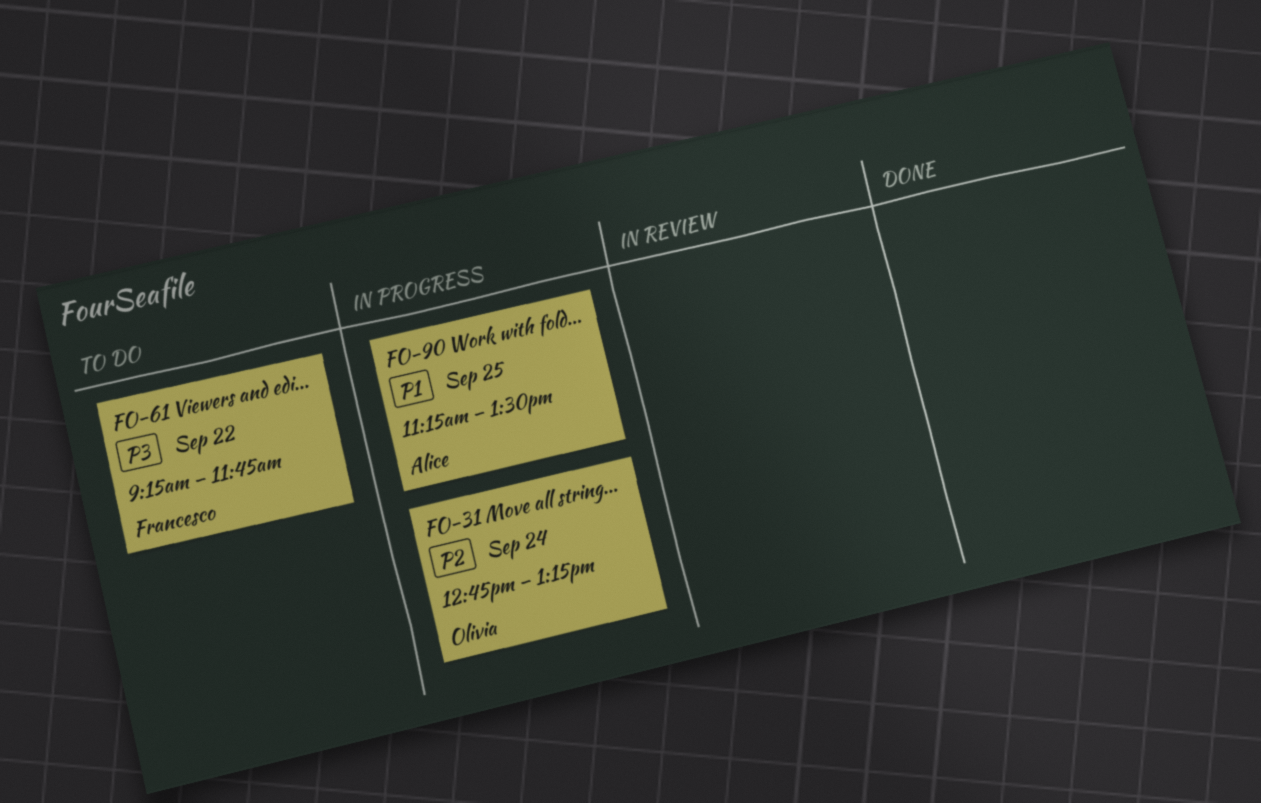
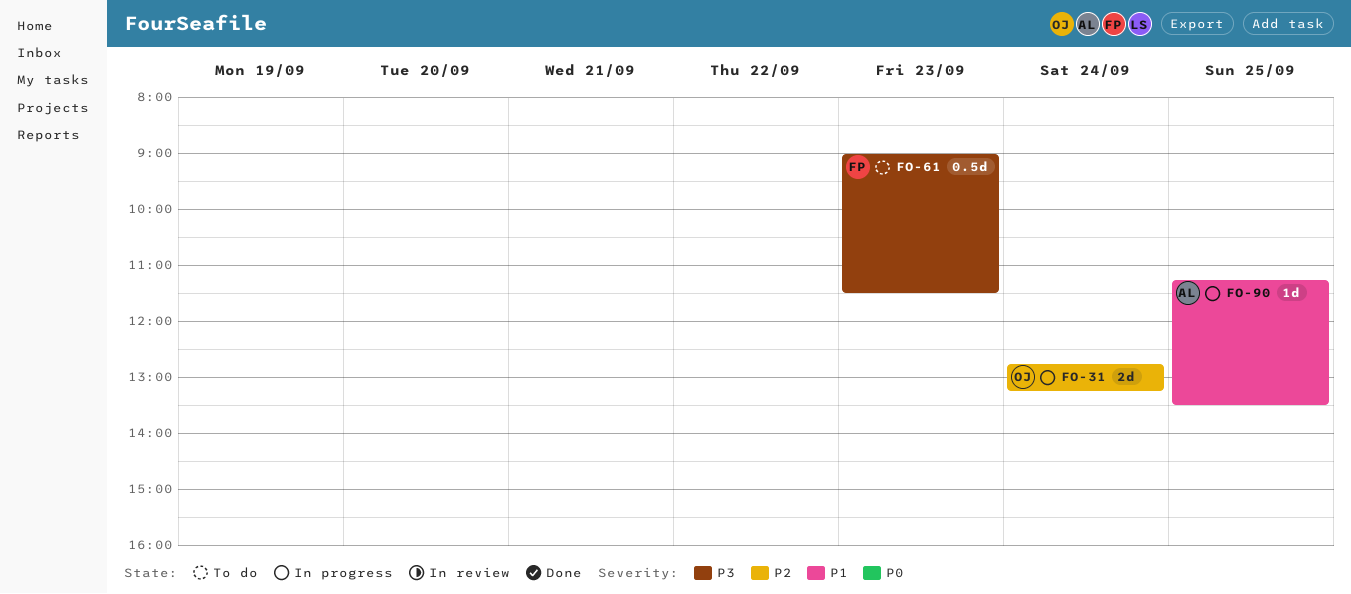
FO-61, day: Sep 22 -> Sep 23
FO-61, begins: 09:15 -> 09:00
FO-61, ends: 11:45 -> 11:30

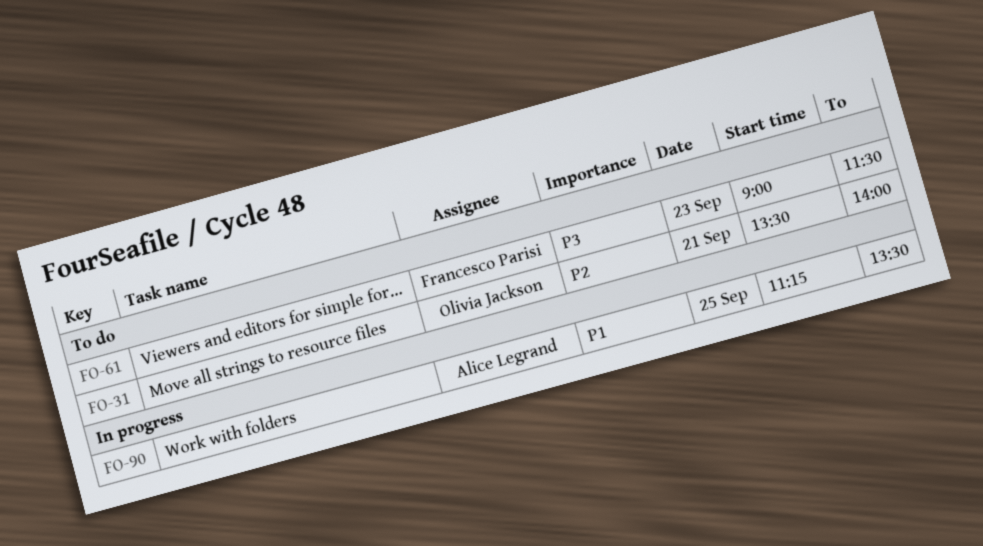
FO-31, status: In progress -> To do
FO-31, day: Sep 24 -> Sep 21
FO-31, begins: 12:45 -> 13:30
FO-31, ends: 13:15 -> 14:00

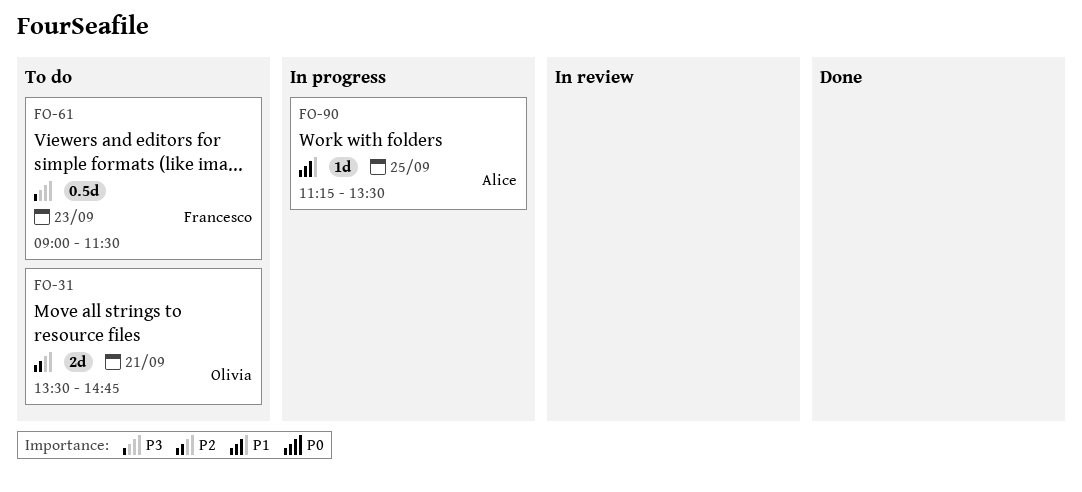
FO-31, ends: 14:00 -> 14:45

